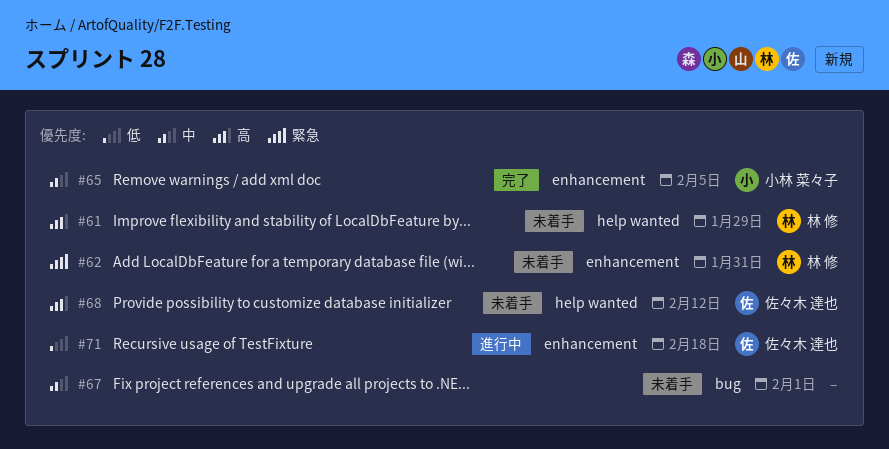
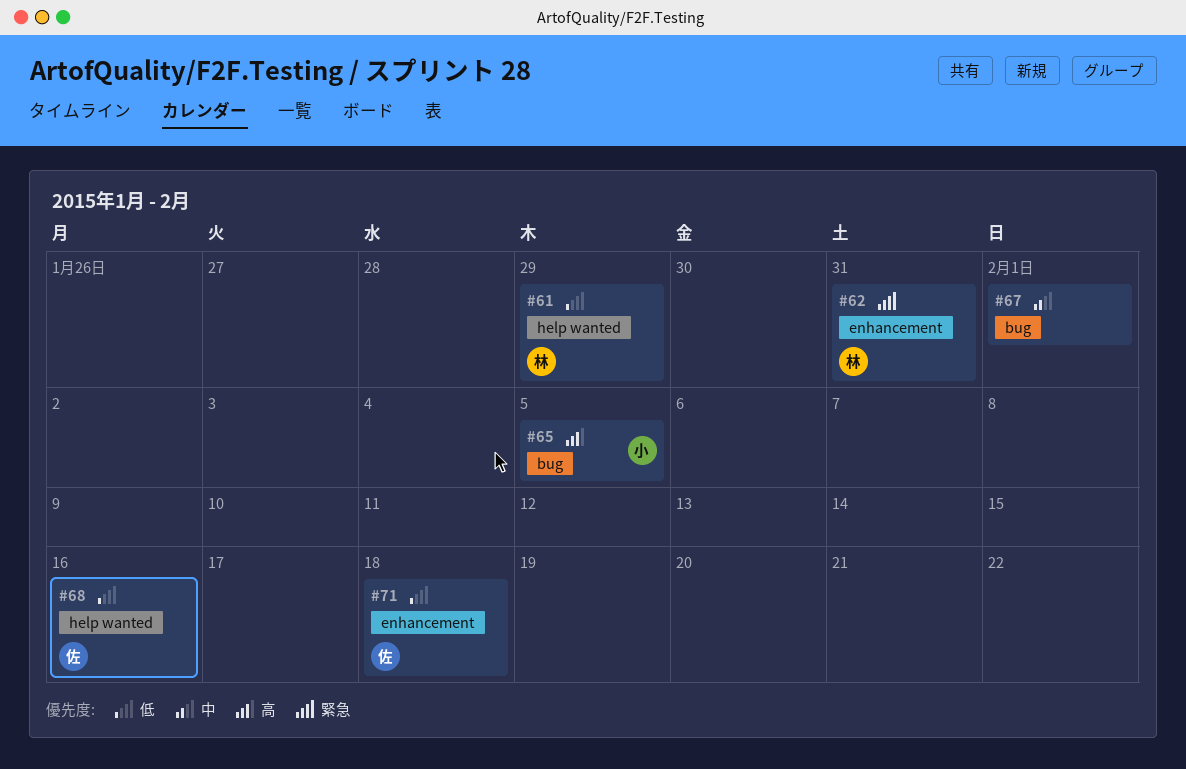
#61, priority: 高 -> 低
#65, priority: 中 -> 高
#65, label: enhancement -> bug
#68, priority: 高 -> 低
#68, due: Feb 12 -> Feb 16

